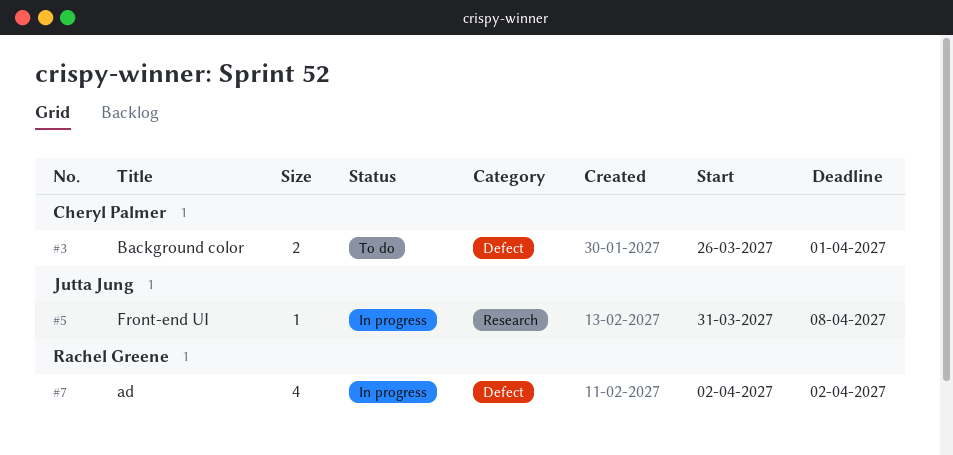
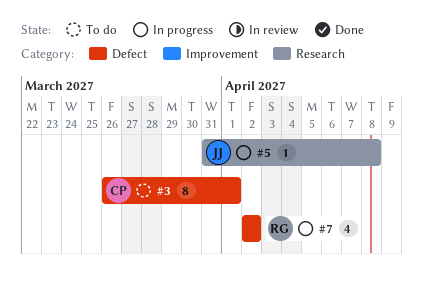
#3, estimate: 2 -> 8

